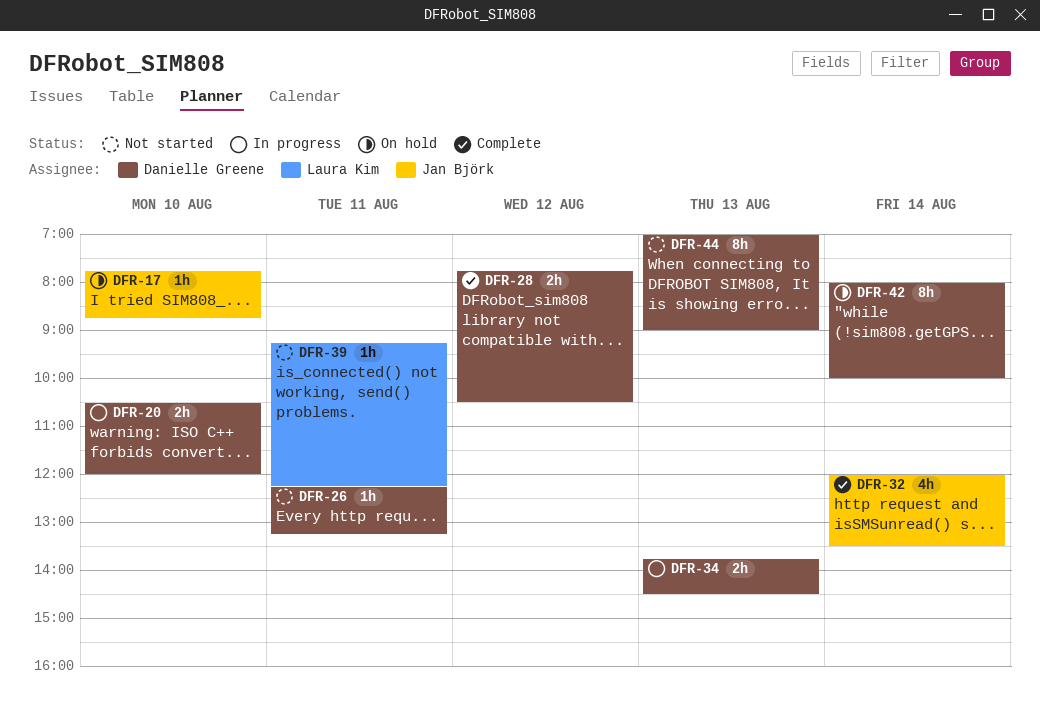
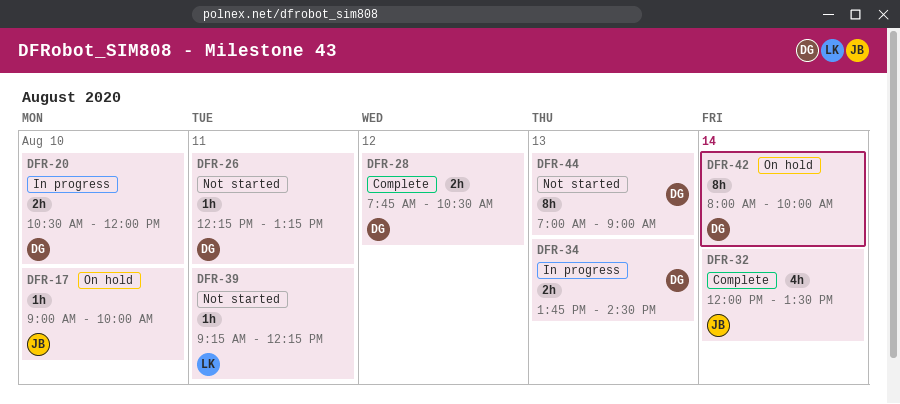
DFR-17, begins: 07:45 -> 09:00
DFR-17, ends: 08:45 -> 10:00

